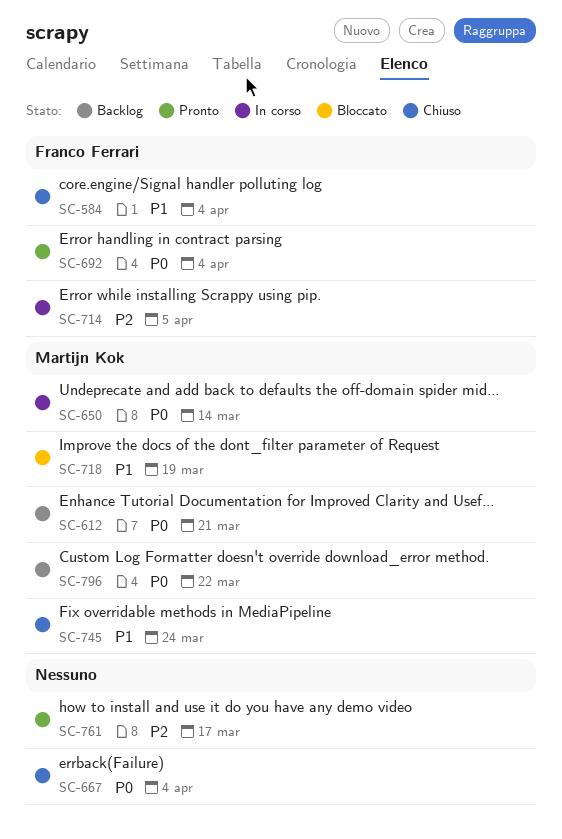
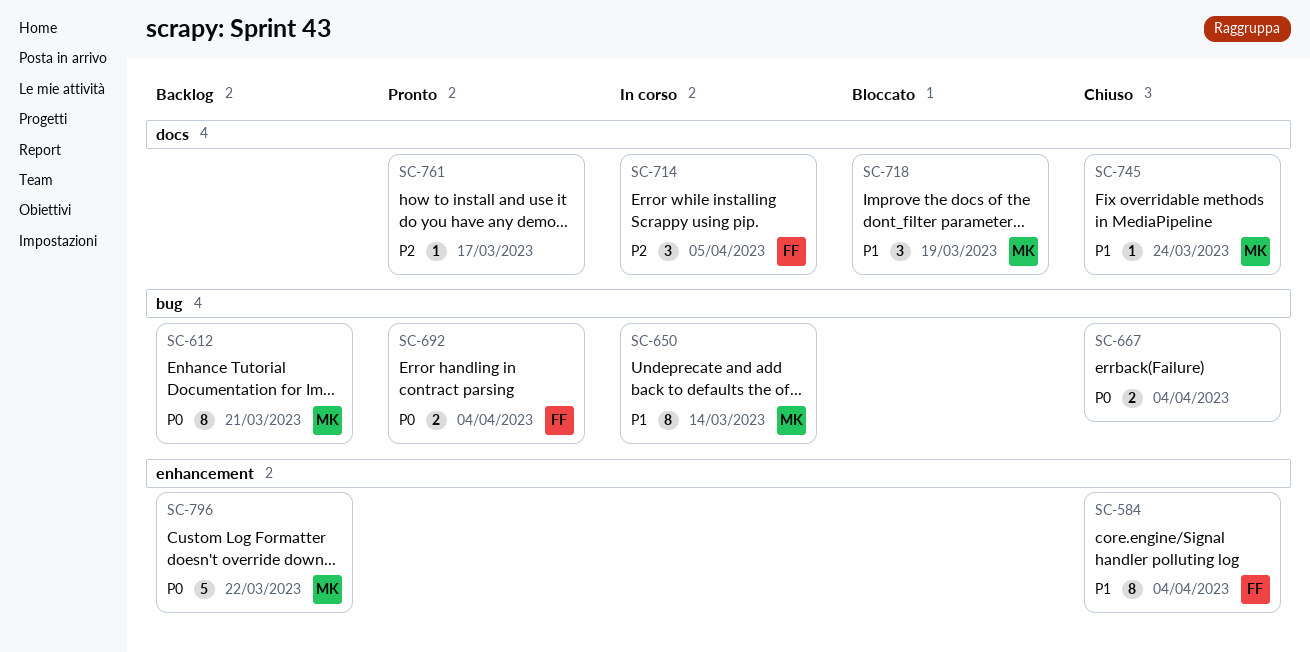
SC-650, priority: P0 -> P1

